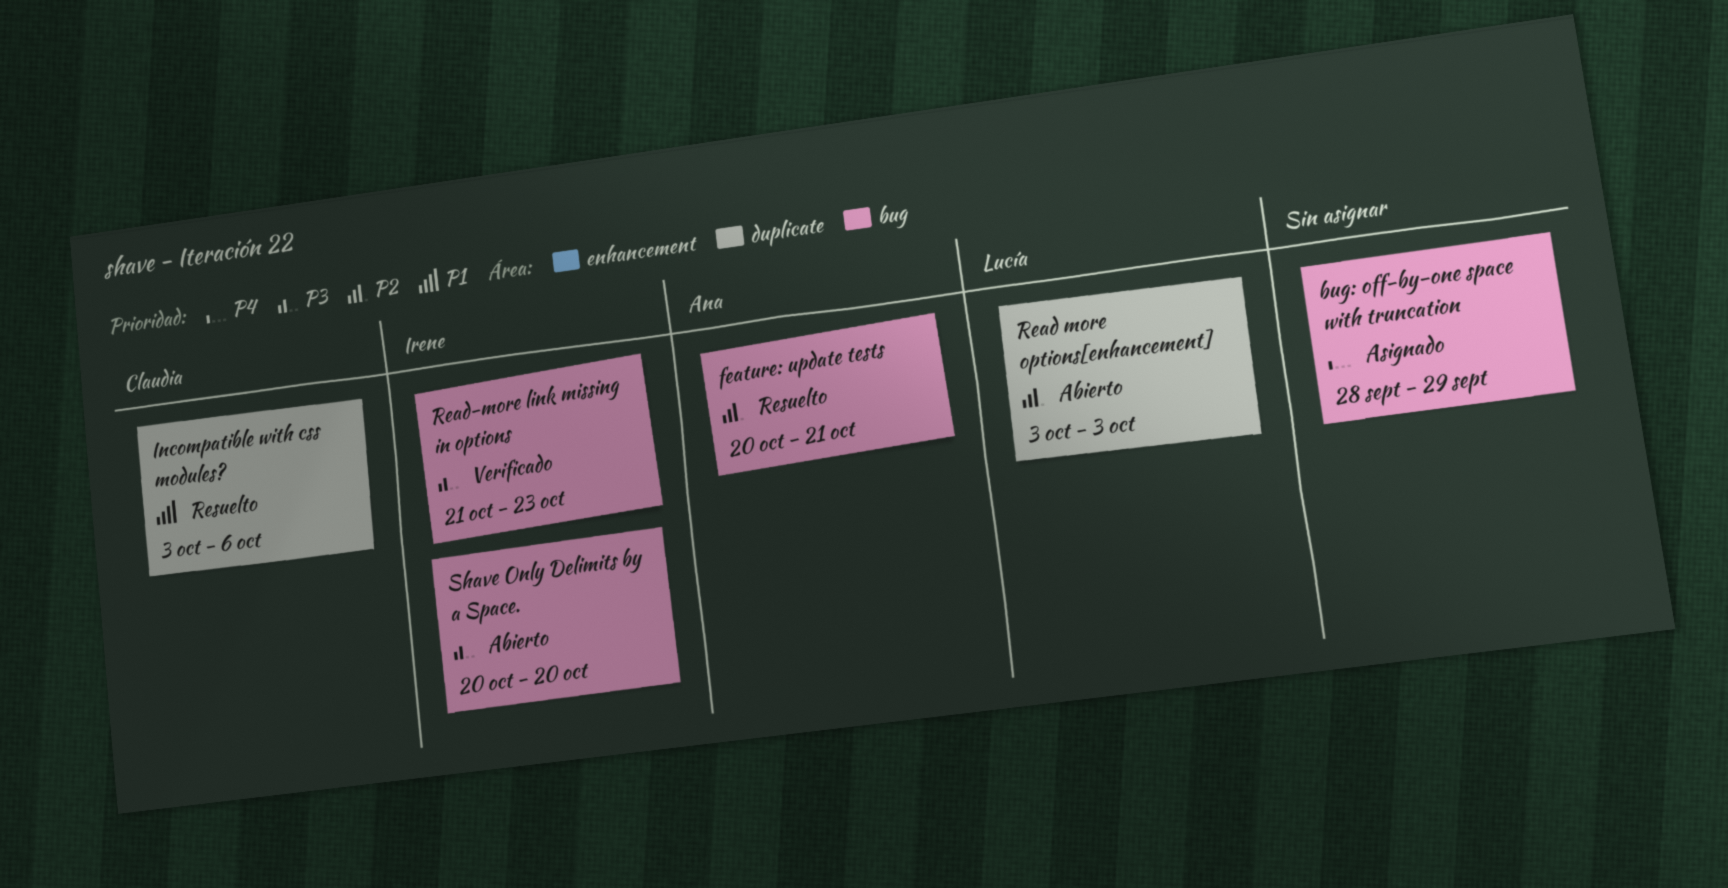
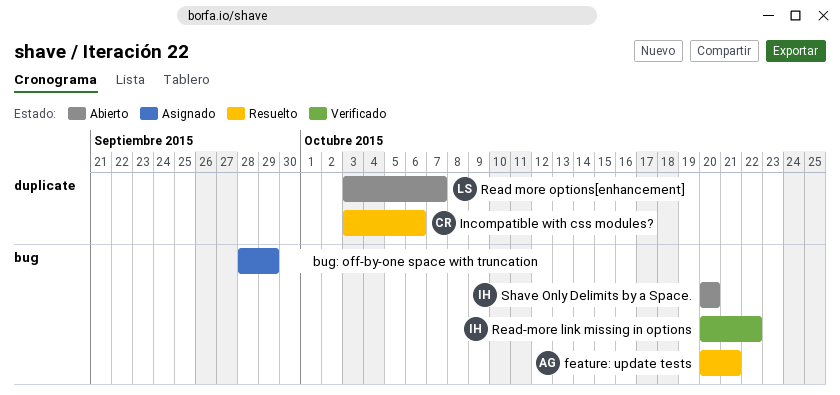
Read more options[enhancement], due: Oct 3 -> Oct 7
Read-more link missing in options, start: Oct 21 -> Oct 20
Read-more link missing in options, due: Oct 23 -> Oct 22

